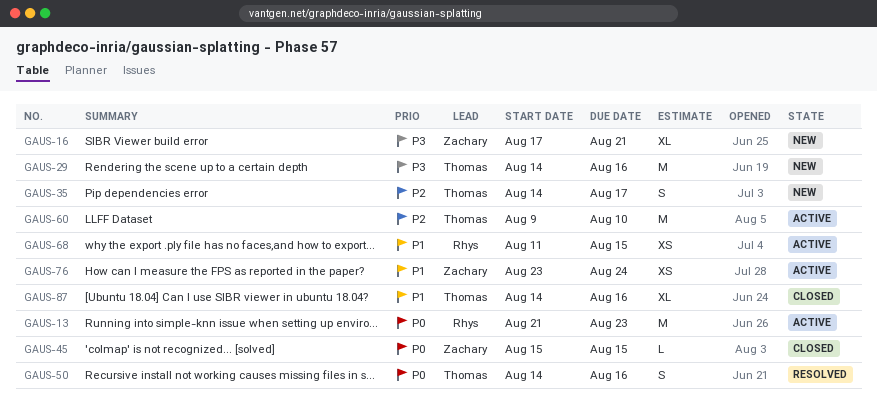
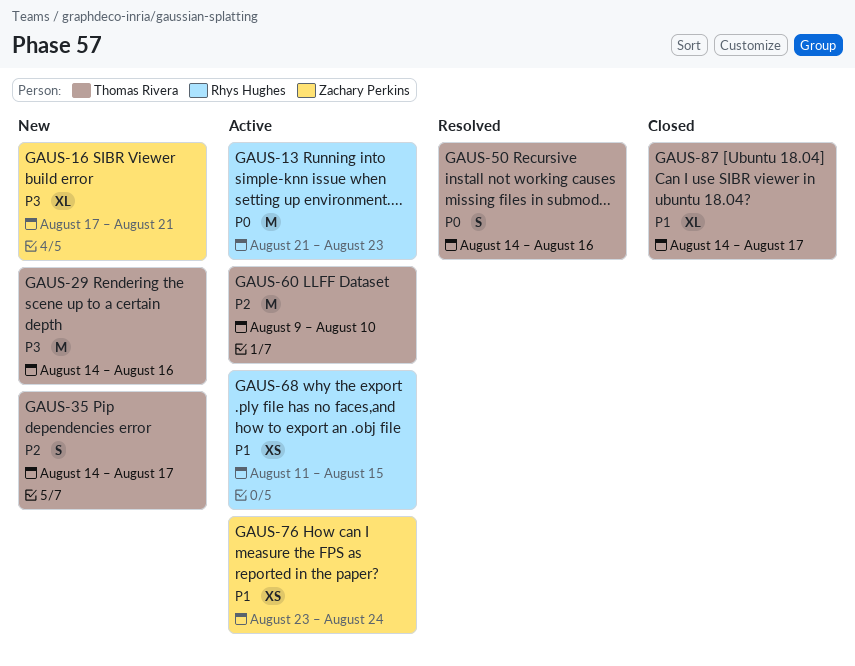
GAUS-45: present -> none
GAUS-87, due: Aug 16 -> Aug 17

